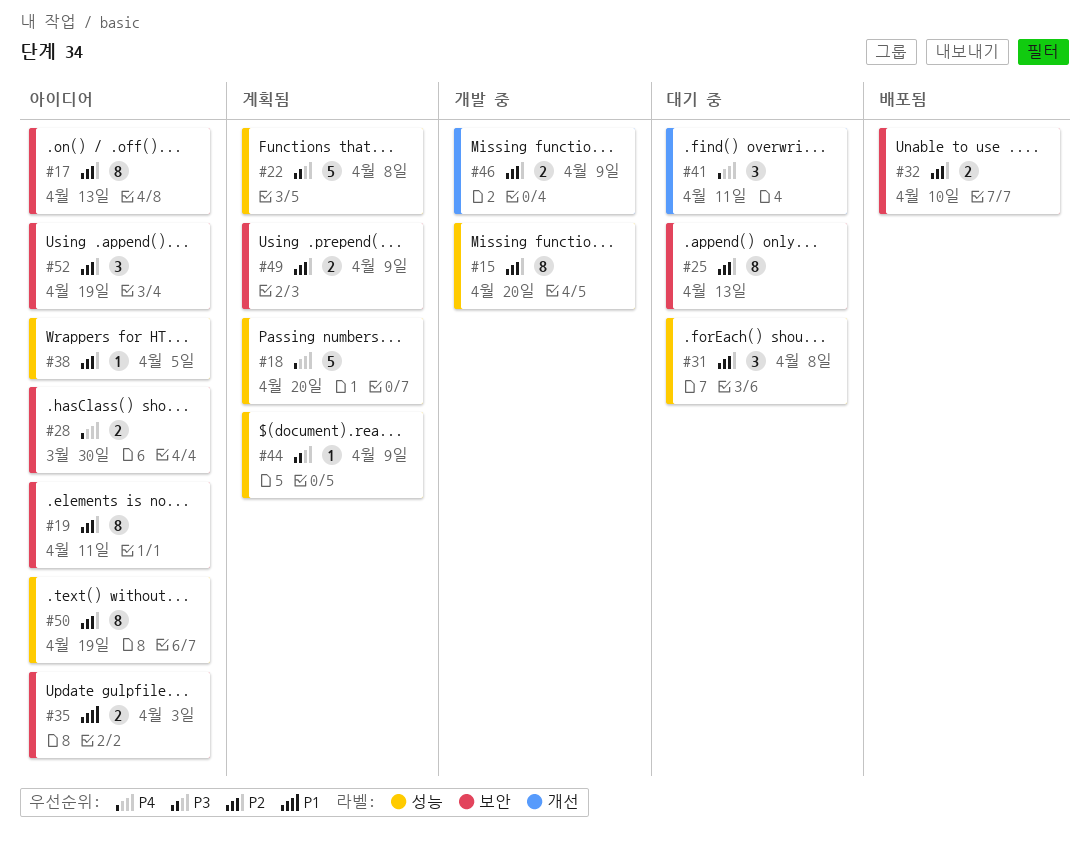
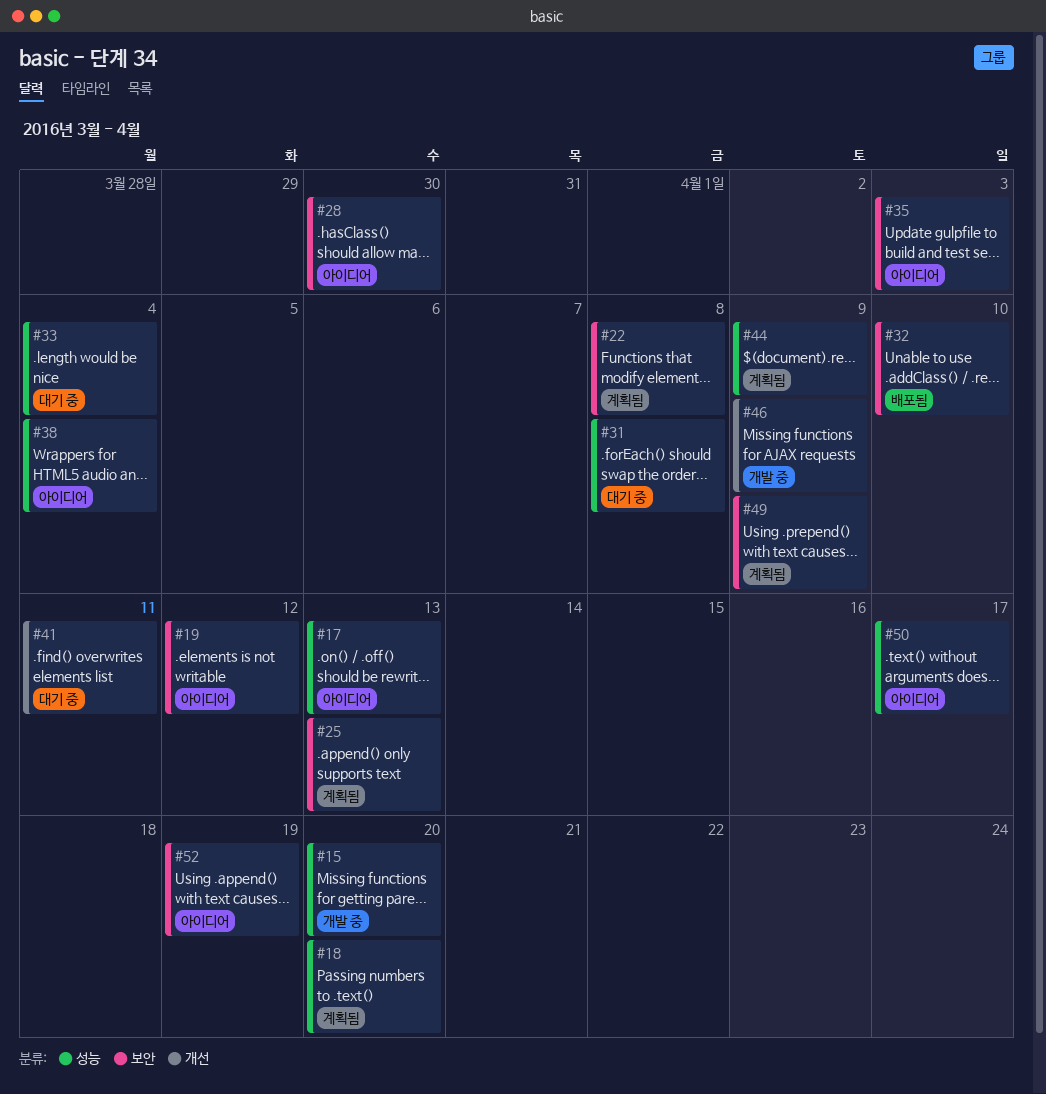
#17, label: 보안 -> 성능
#19, due: Apr 11 -> Apr 12
#22, label: 성능 -> 보안
#25, status: 대기 중 -> 계획됨
#33: none -> present
#38, due: Apr 5 -> Apr 4
#50, due: Apr 19 -> Apr 17

